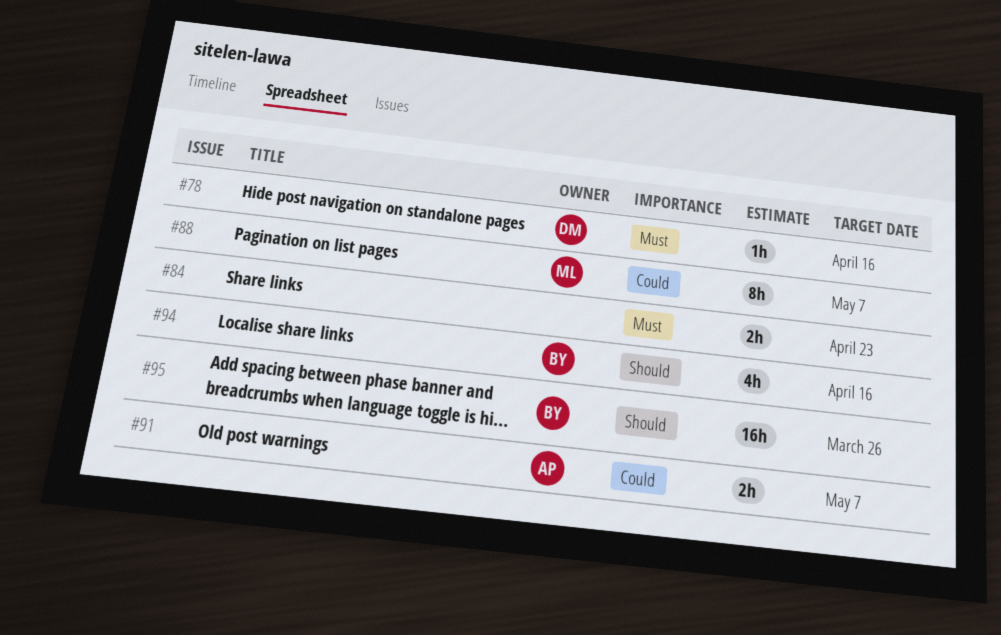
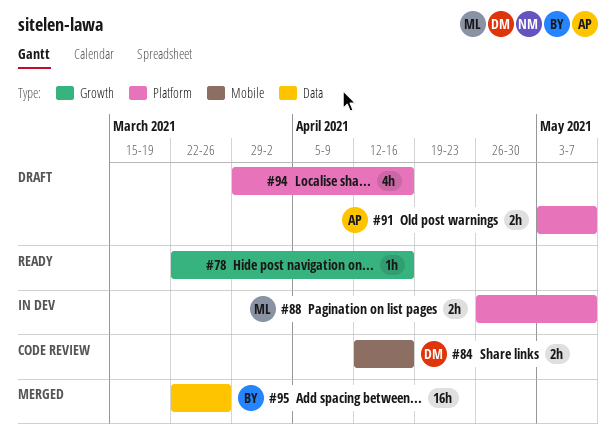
#78, owner: DM -> none
#84, owner: none -> DM
#84, due: Apr 23 -> Apr 16
#88, estimate: 8h -> 2h
#94, owner: BY -> none

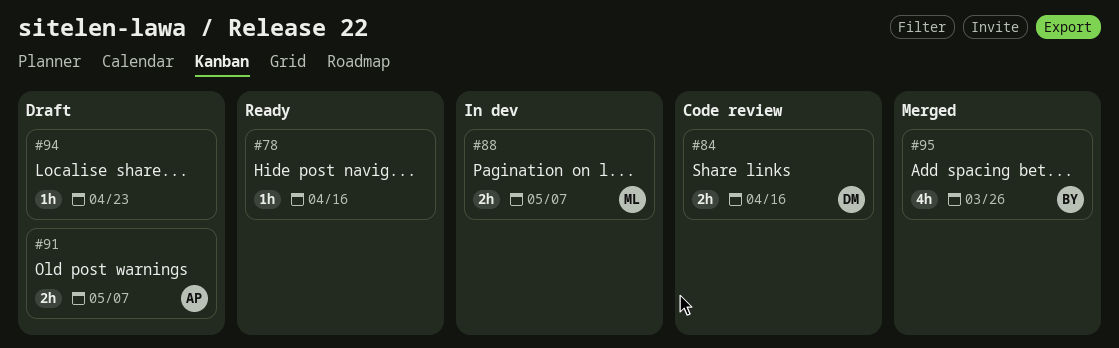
#94, estimate: 4h -> 1h
#94, due: Apr 16 -> Apr 23
#95, estimate: 16h -> 4h

